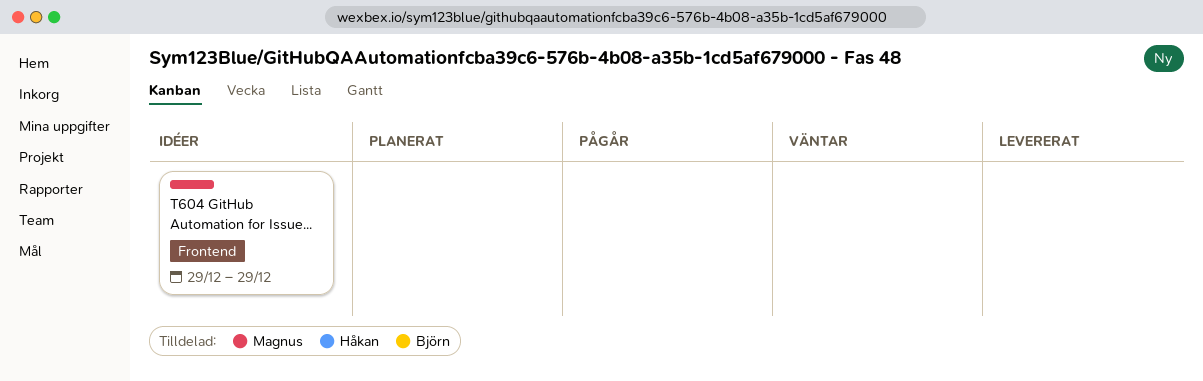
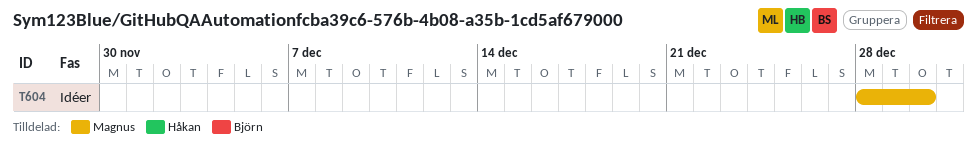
T604, start: Dec 29 -> Dec 28
T604, due: Dec 29 -> Dec 30

